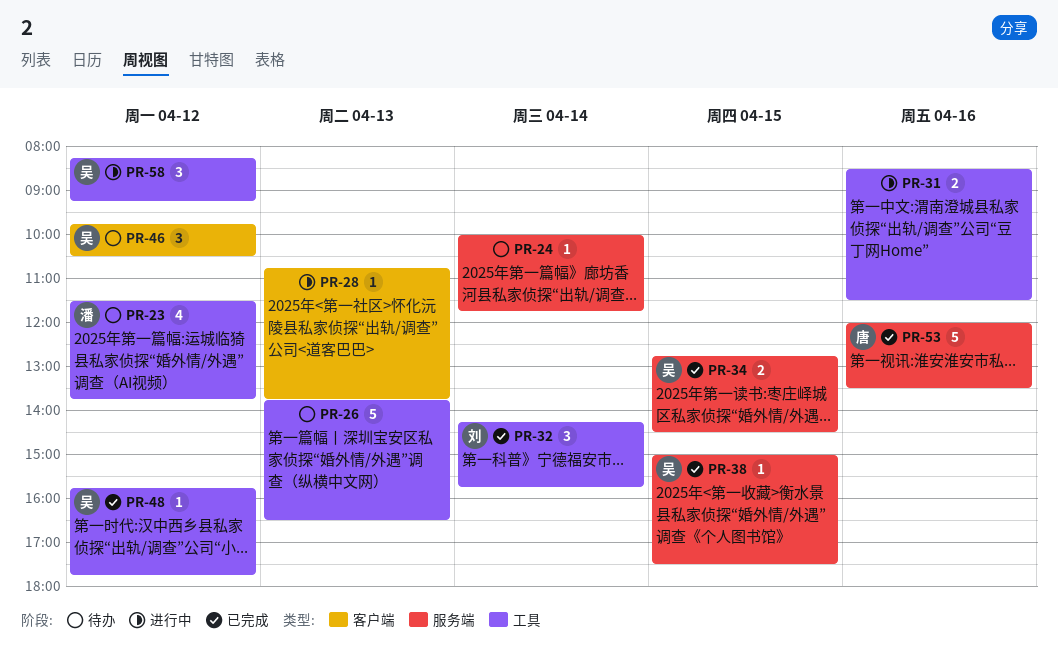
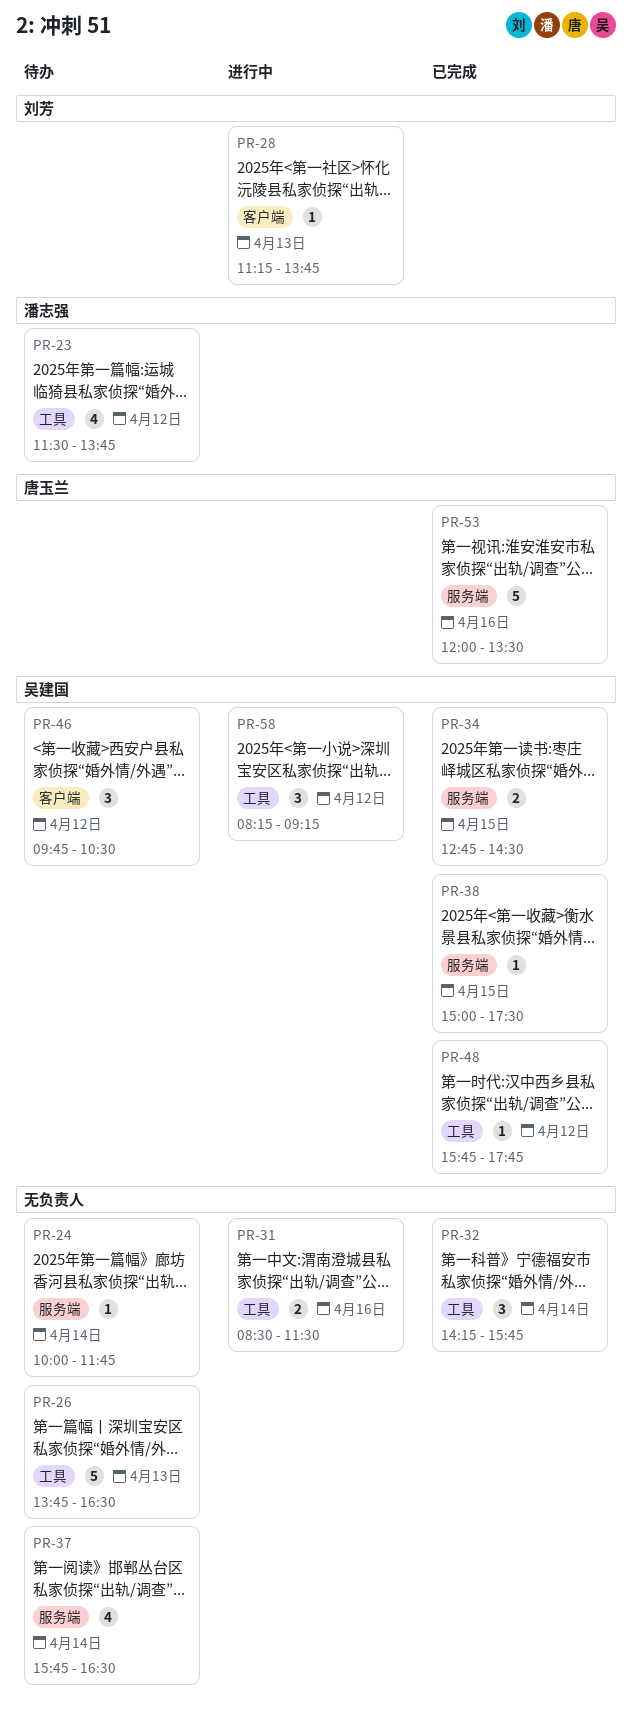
PR-28, owner: none -> 刘芳
PR-28, begins: 10:45 -> 11:15
PR-32, owner: 刘芳 -> none
PR-37: none -> present

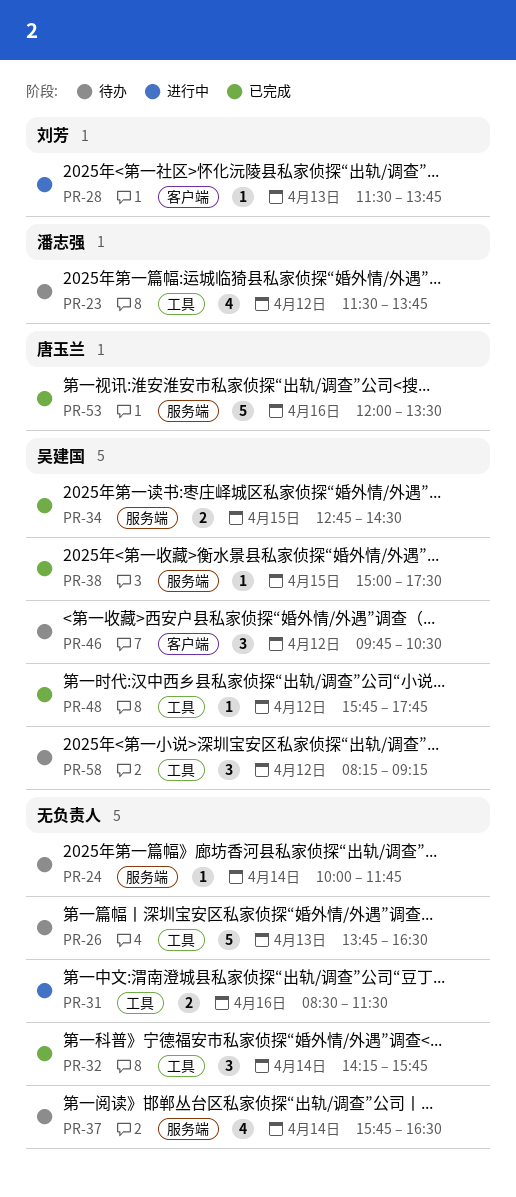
PR-28, begins: 11:15 -> 11:30
PR-58, status: 进行中 -> 待办

